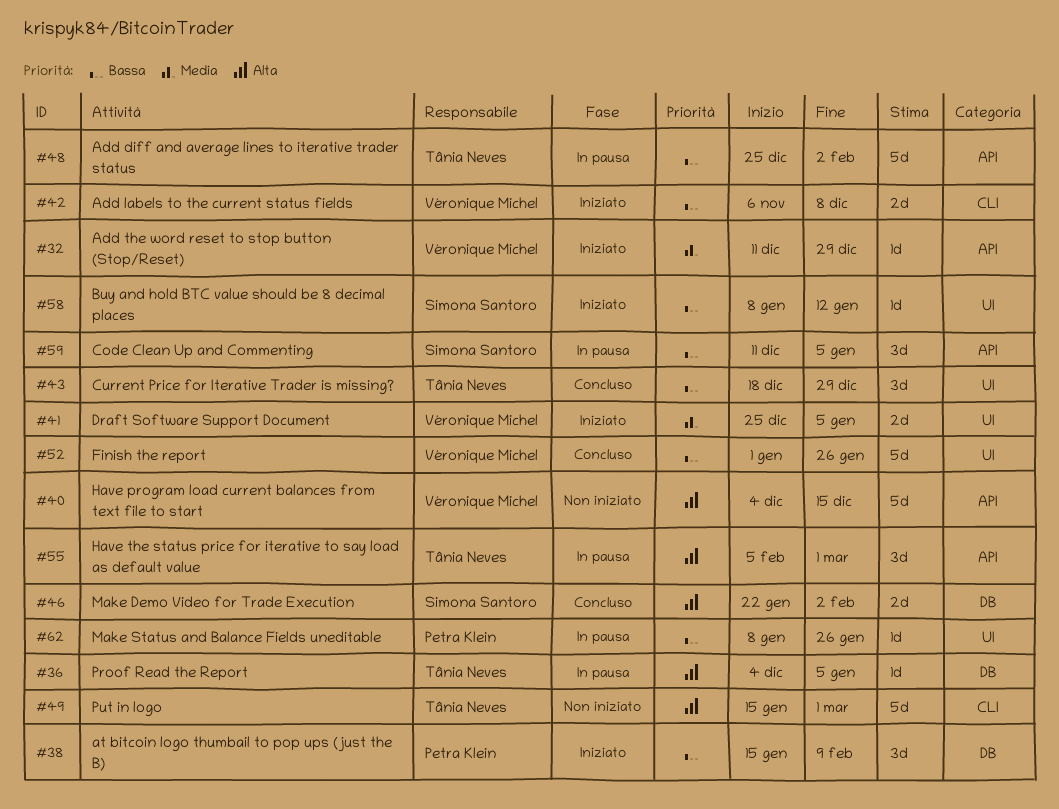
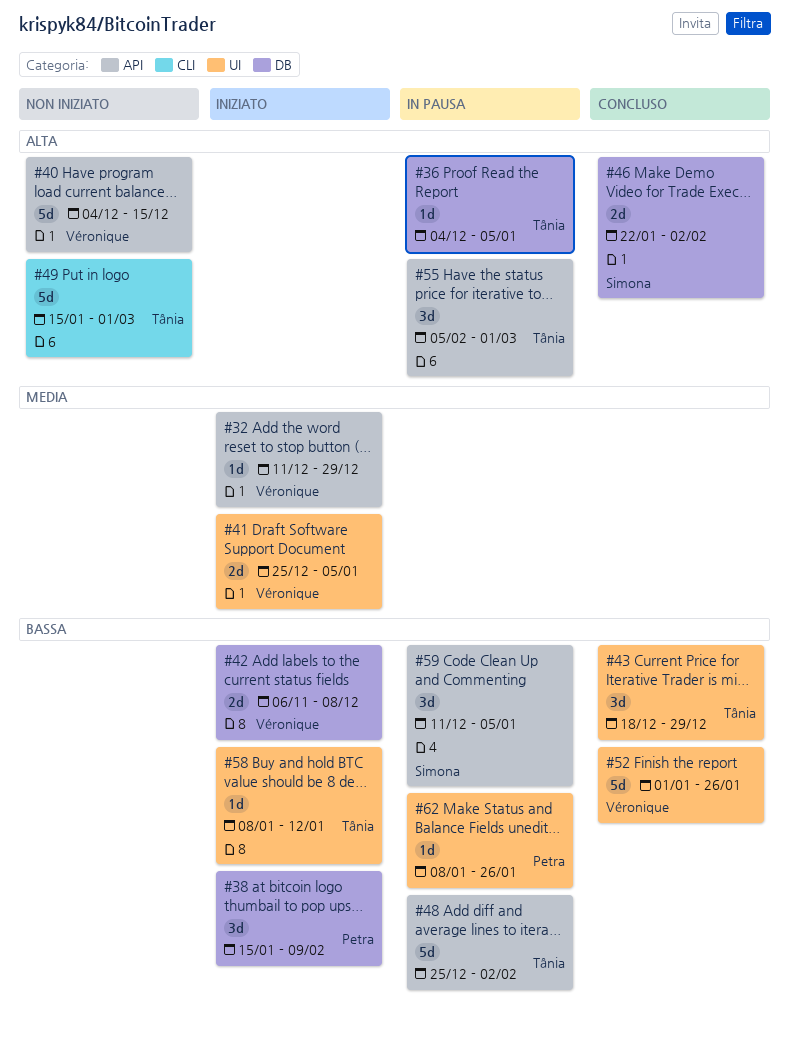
#42, label: CLI -> DB
#58, owner: Simona Santoro -> Tânia Neves

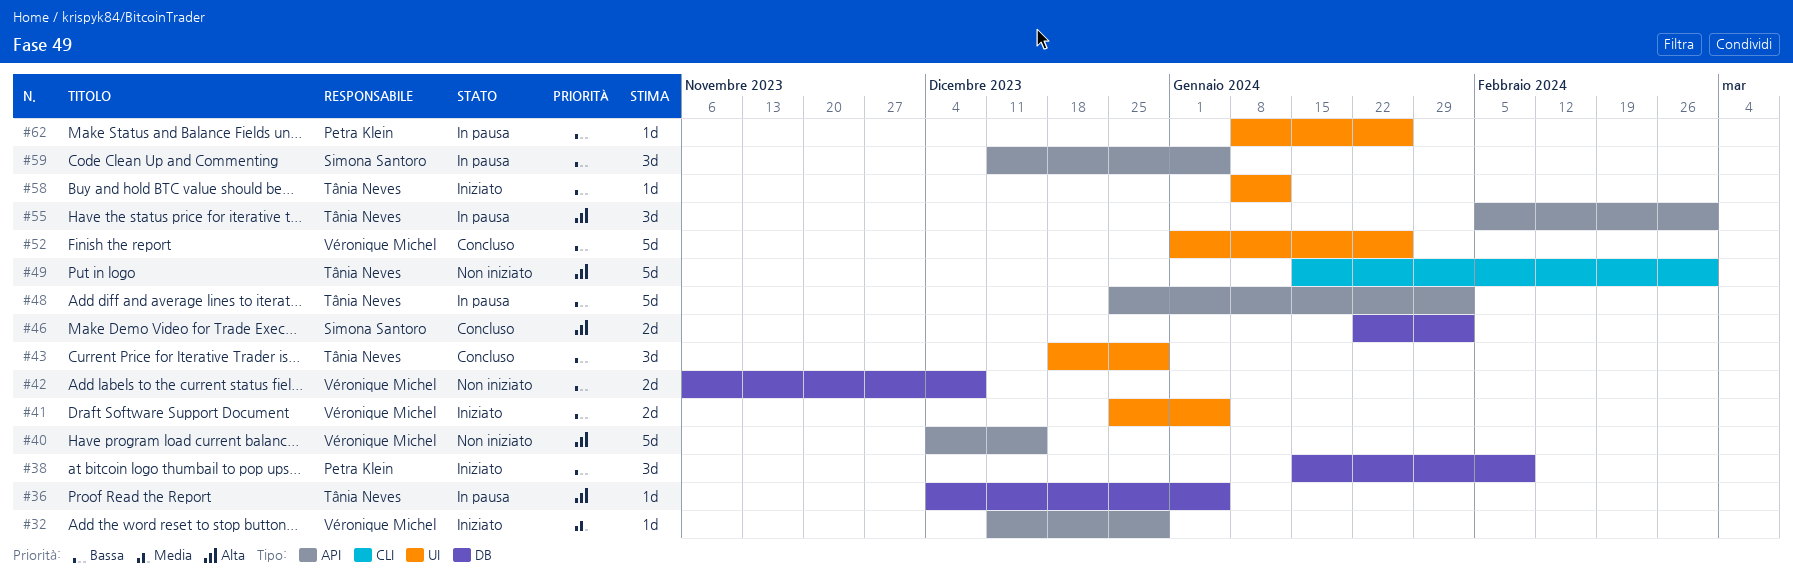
#41, priority: Media -> Bassa
#42, status: Iniziato -> Non iniziato

